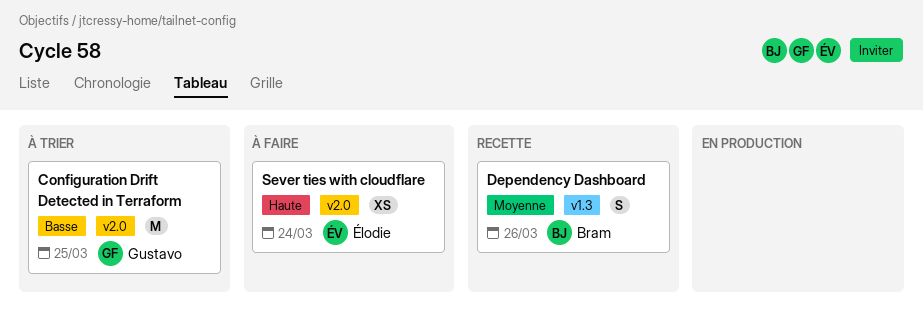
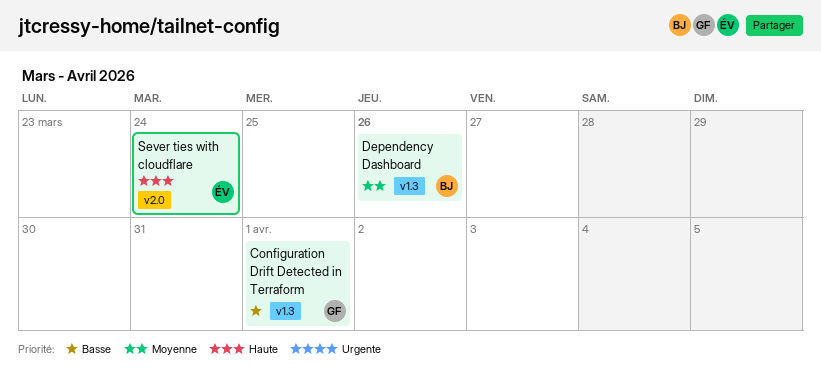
Configuration Drift Detected in Terraform, label: v2.0 -> v1.3
Configuration Drift Detected in Terraform, due: Mar 25 -> Apr 1

